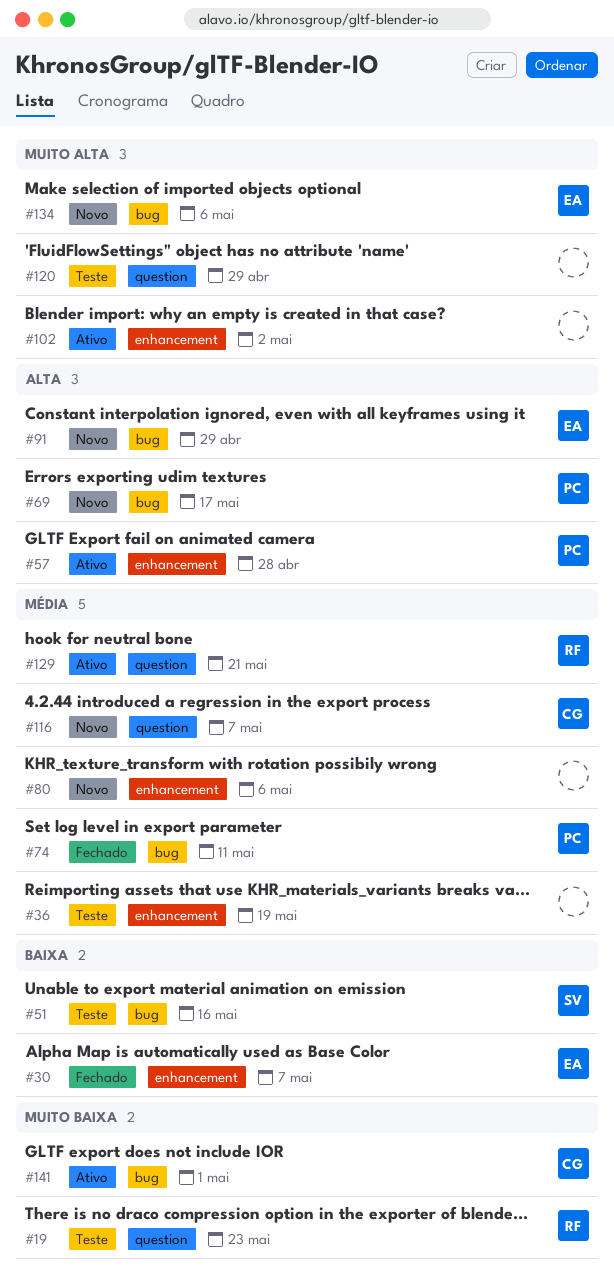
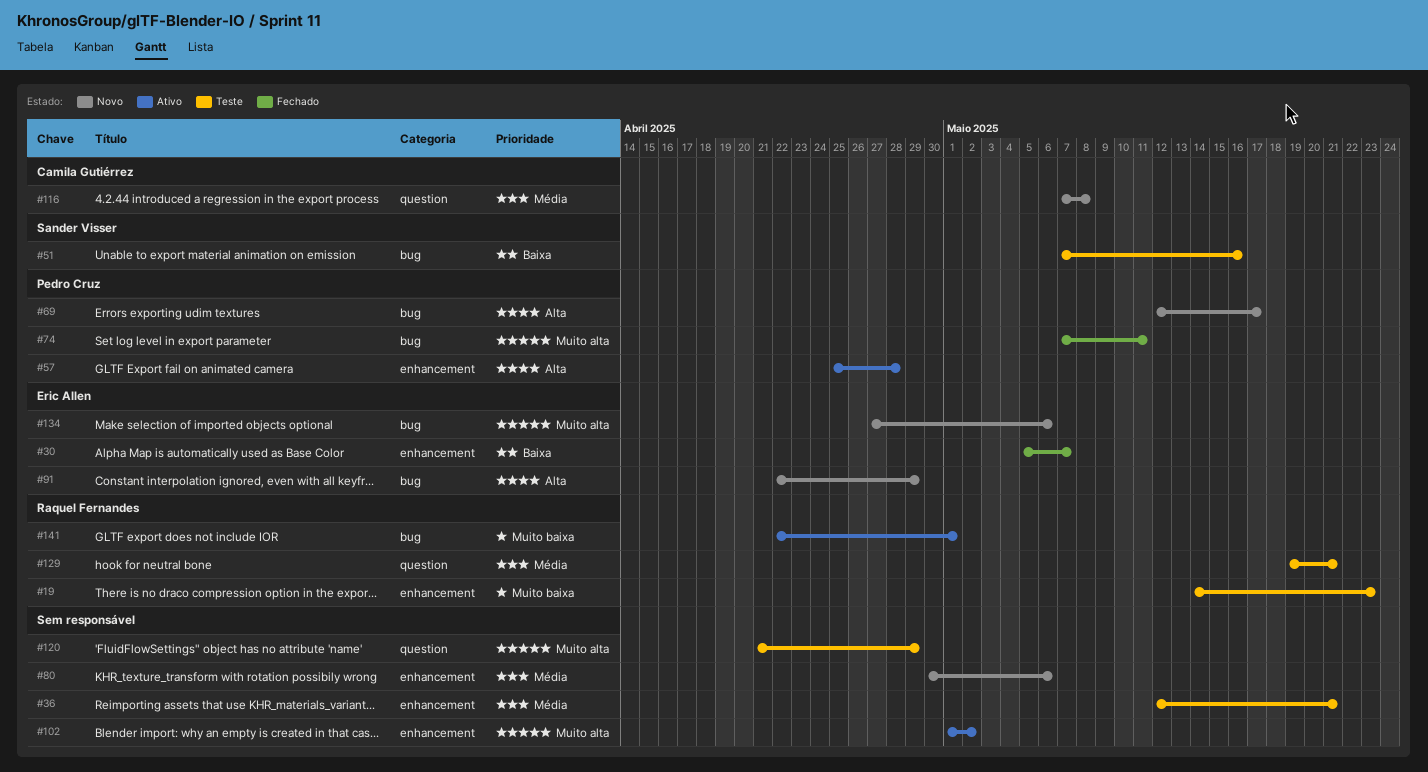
#19, label: question -> enhancement
#36, due: May 19 -> May 21
#74, priority: Média -> Muito alta
#116, due: May 7 -> May 8
#129, status: Ativo -> Teste
#141, owner: Camila Gutiérrez -> Raquel Fernandes

